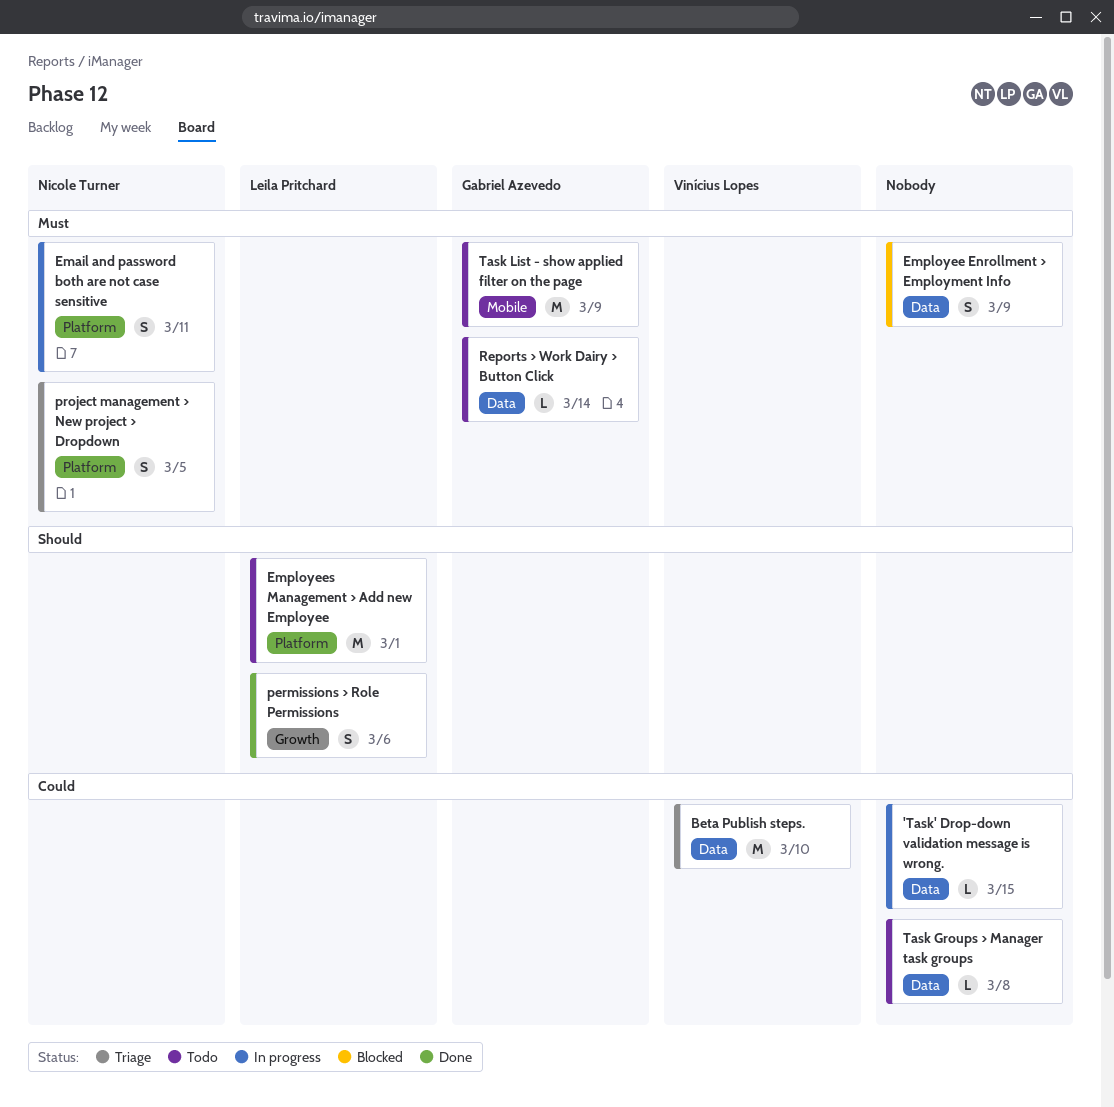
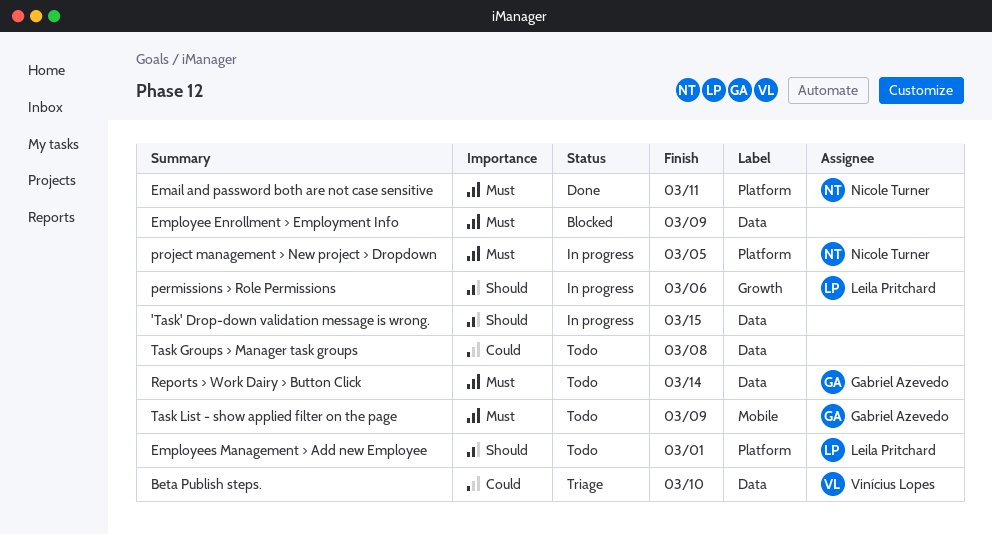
'Task' Drop-down validation message is wrong., priority: Could -> Should
Email and password both are not case sensitive, status: In progress -> Done
permissions > Role Permissions, status: Done -> In progress
project management > New project > Dropdown, status: Triage -> In progress

